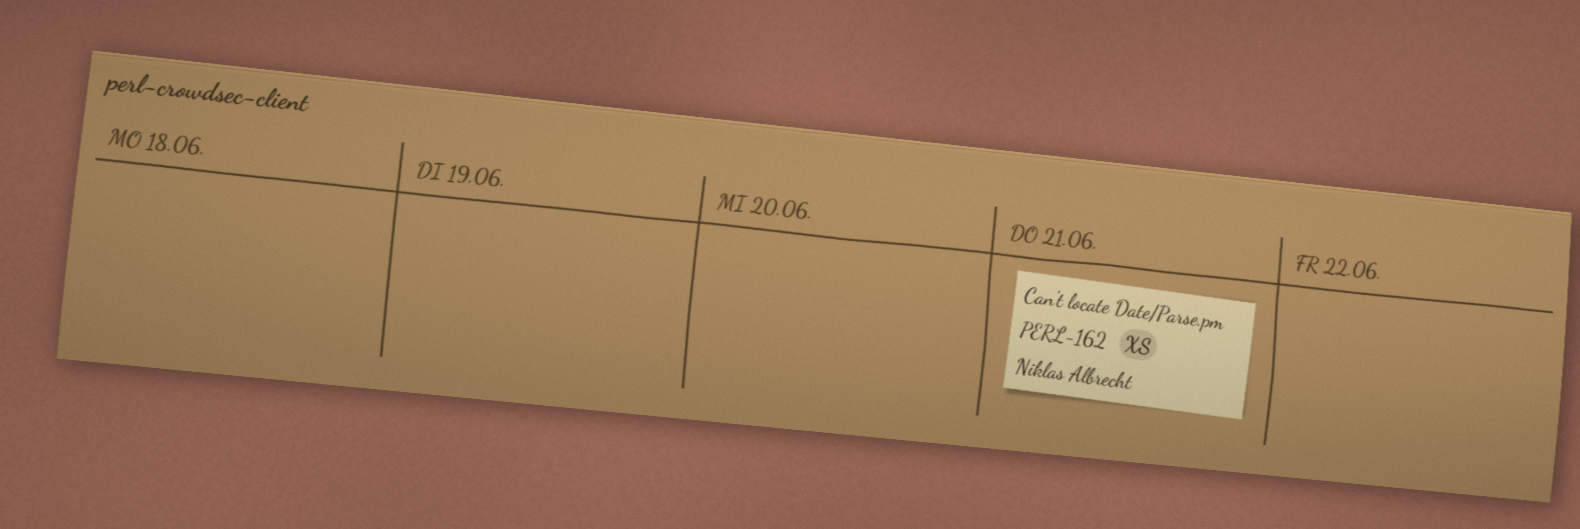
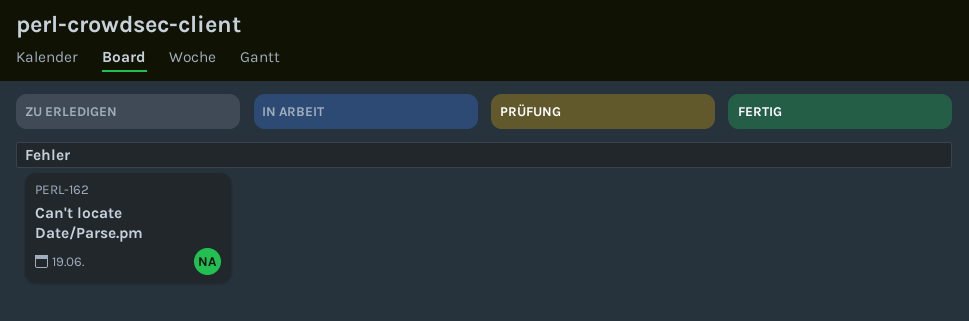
PERL-162, due: Jun 21 -> Jun 19

